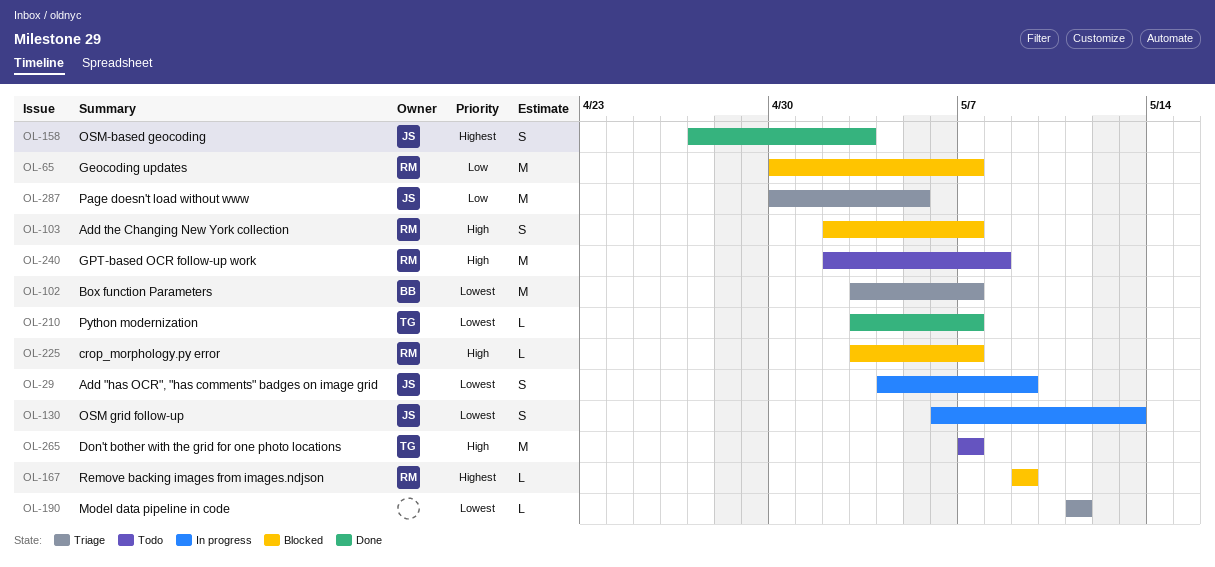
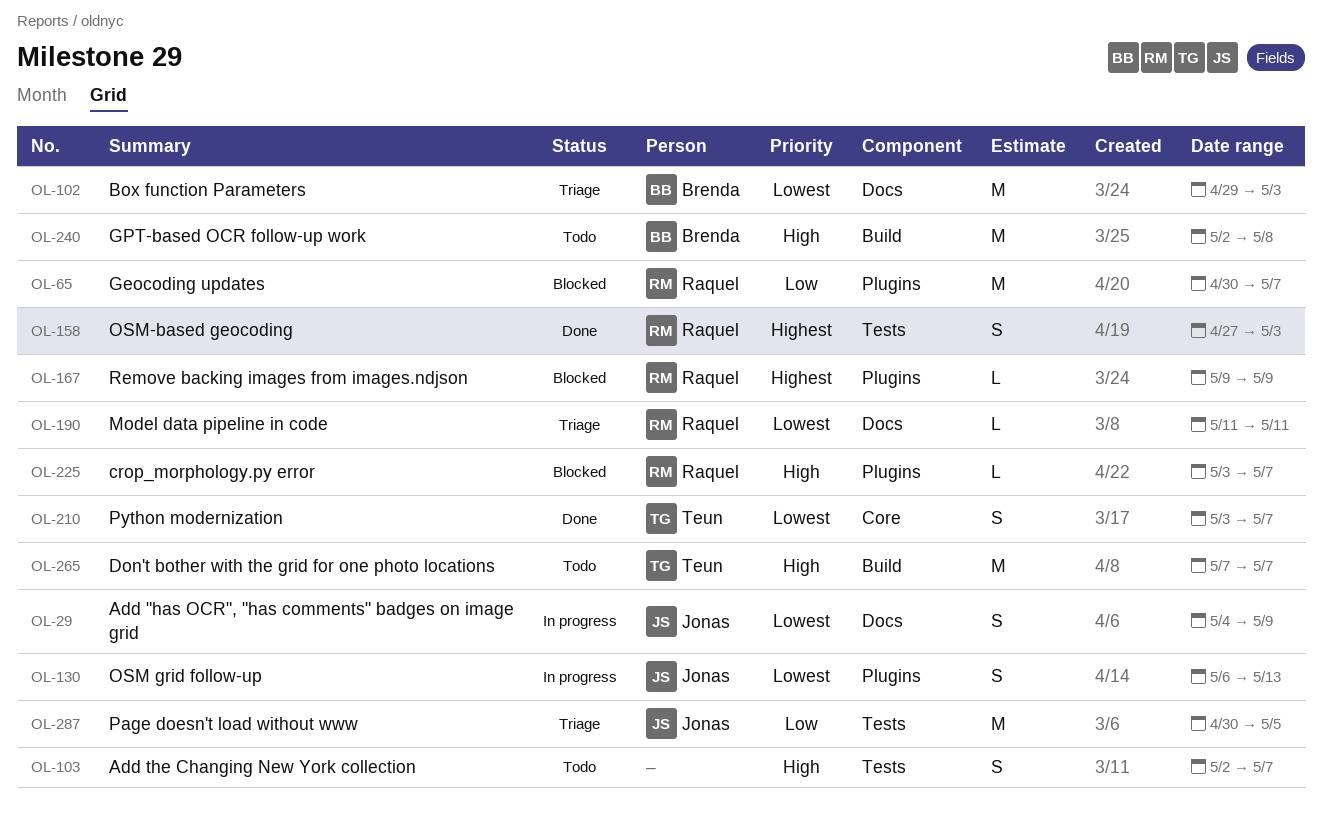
OL-102, start: May 3 -> Apr 29
OL-102, due: May 7 -> May 3
OL-103, status: Blocked -> Todo
OL-103, owner: Raquel -> none
OL-158, owner: Jonas -> Raquel
OL-190, owner: none -> Raquel
OL-210, estimate: L -> S
OL-240, owner: Raquel -> Brenda

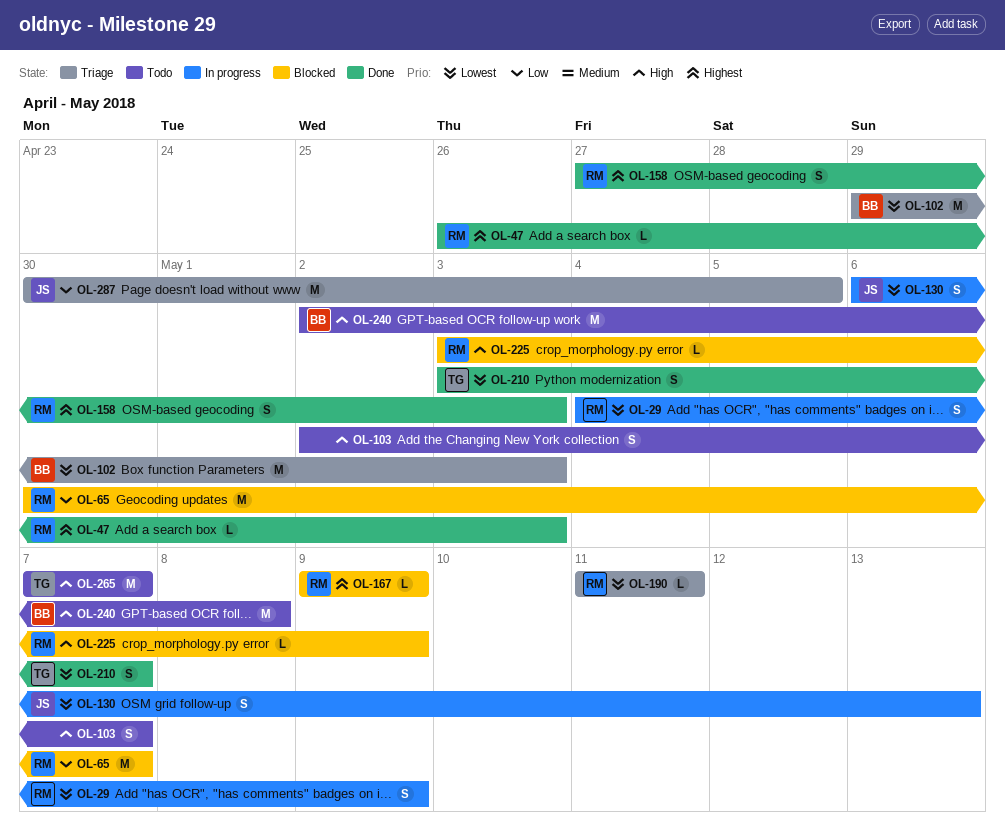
OL-29, owner: Jonas -> Raquel
OL-47: none -> present
OL-225, due: May 7 -> May 9

